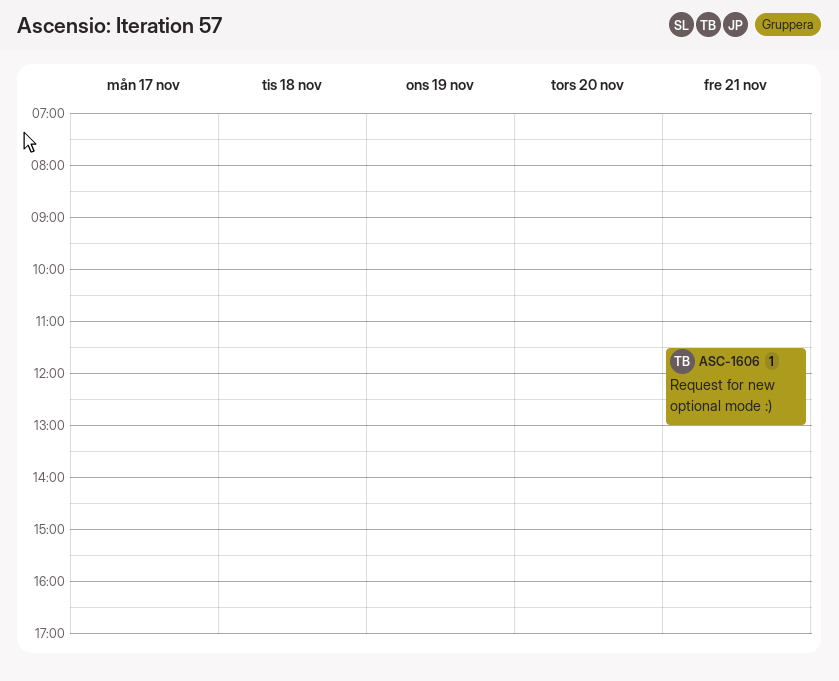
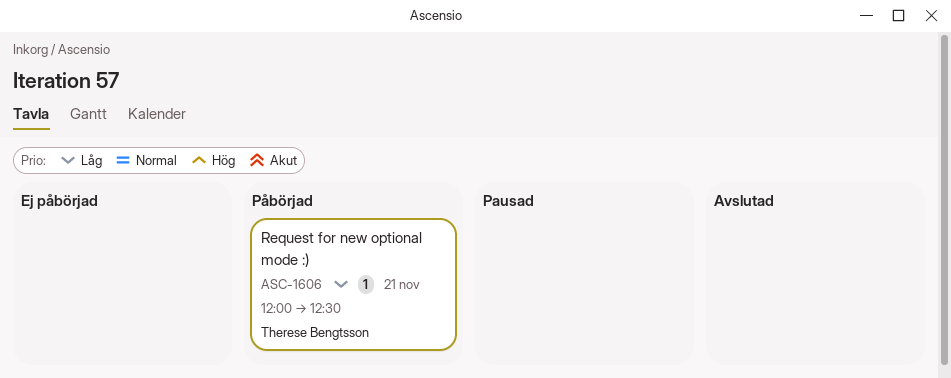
ASC-1606, begins: 11:30 -> 12:00
ASC-1606, ends: 13:00 -> 12:30

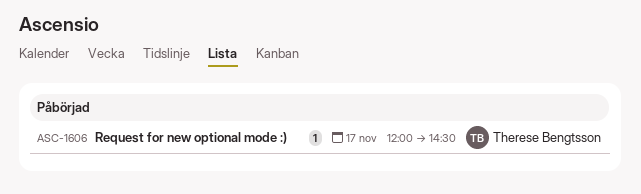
ASC-1606, day: Nov 21 -> Nov 17
ASC-1606, ends: 12:30 -> 14:30

